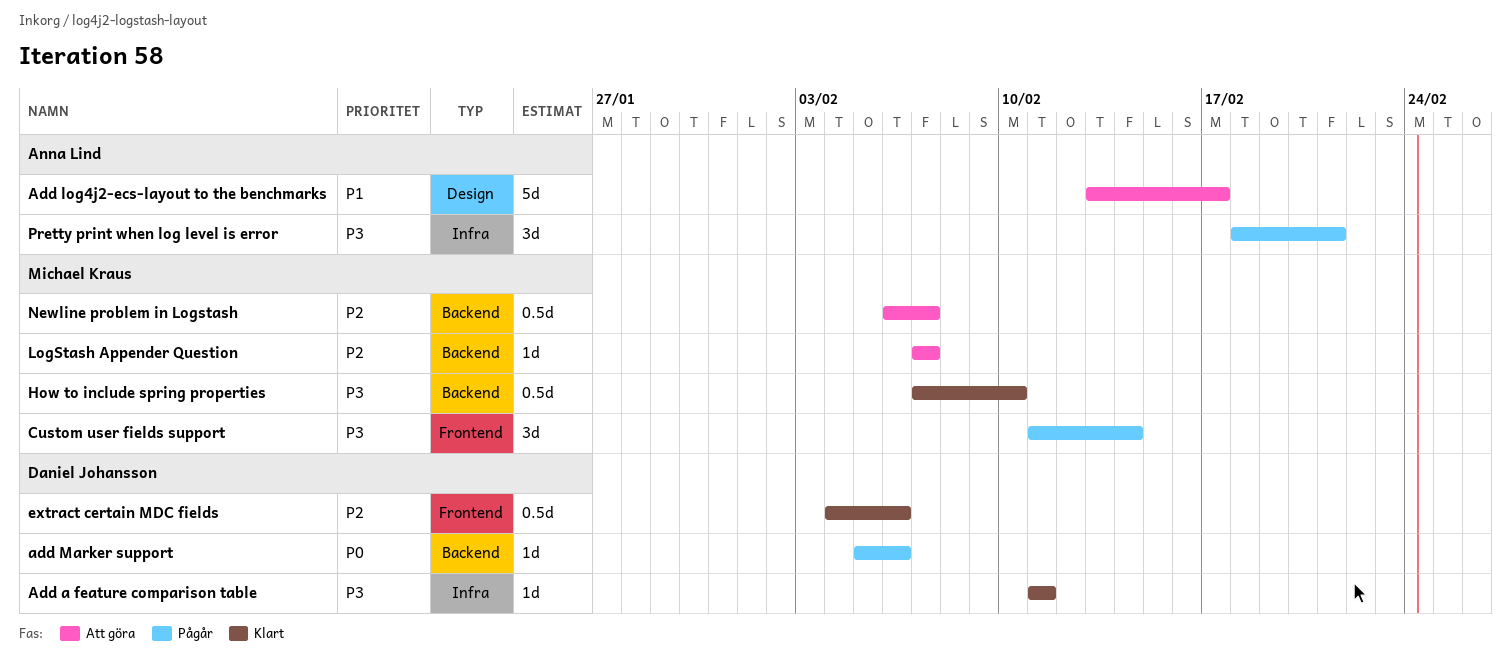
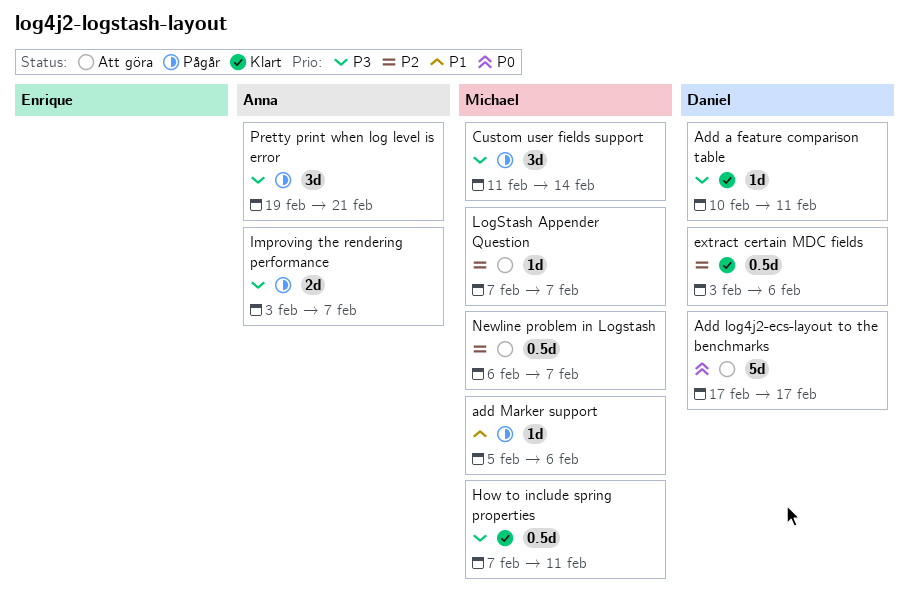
Add a feature comparison table, start: Feb 11 -> Feb 10
Add log4j2-ecs-layout to the benchmarks, owner: Anna Lind -> Daniel Johansson
Add log4j2-ecs-layout to the benchmarks, priority: P1 -> P0
Add log4j2-ecs-layout to the benchmarks, start: Feb 13 -> Feb 17
add Marker support, owner: Daniel Johansson -> Michael Kraus
add Marker support, priority: P0 -> P1
extract certain MDC fields, start: Feb 4 -> Feb 3
How to include spring properties, due: Feb 10 -> Feb 11
Improving the rendering performance: none -> present
Pretty print when log level is error, start: Feb 18 -> Feb 19

